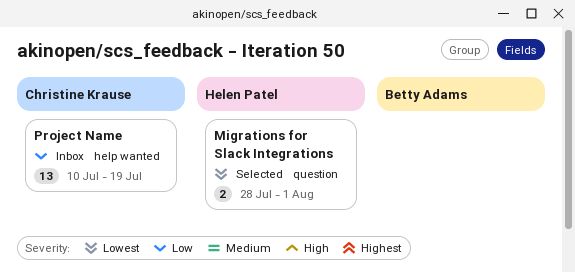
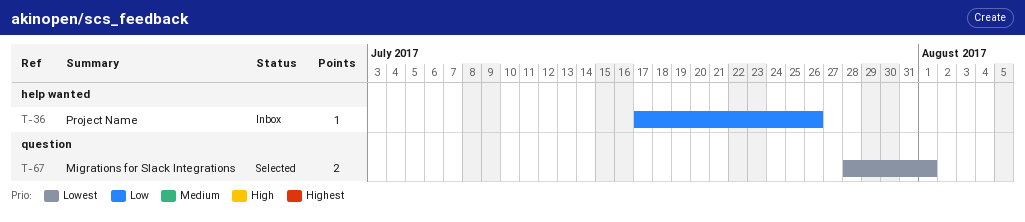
Project Name, estimate: 13 -> 1
Project Name, start: Jul 10 -> Jul 17
Project Name, due: Jul 19 -> Jul 26

